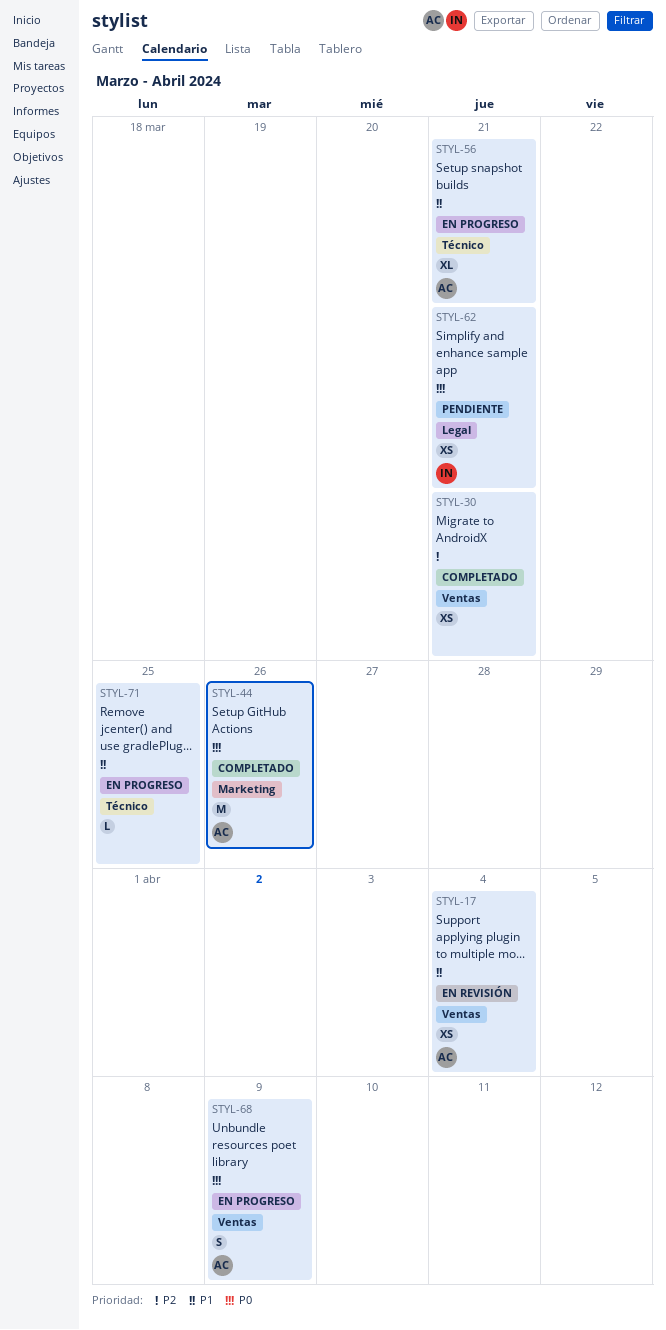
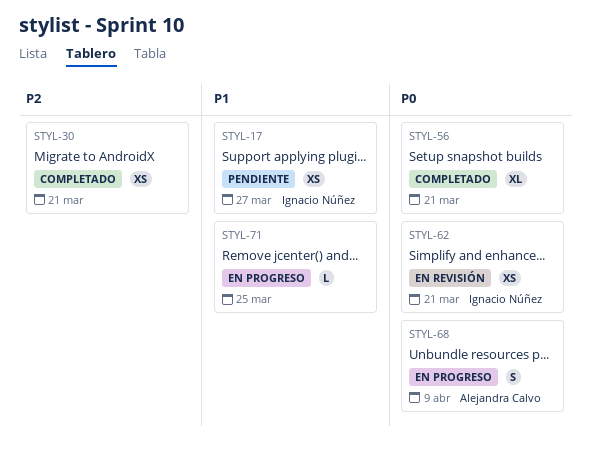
STYL-17, status: En revisión -> Pendiente
STYL-17, owner: Alejandra Calvo -> Ignacio Núñez
STYL-17, due: Apr 4 -> Mar 27
STYL-44: present -> none
STYL-56, status: En progreso -> Completado
STYL-56, owner: Alejandra Calvo -> none
STYL-56, priority: P1 -> P0
STYL-62, status: Pendiente -> En revisión

